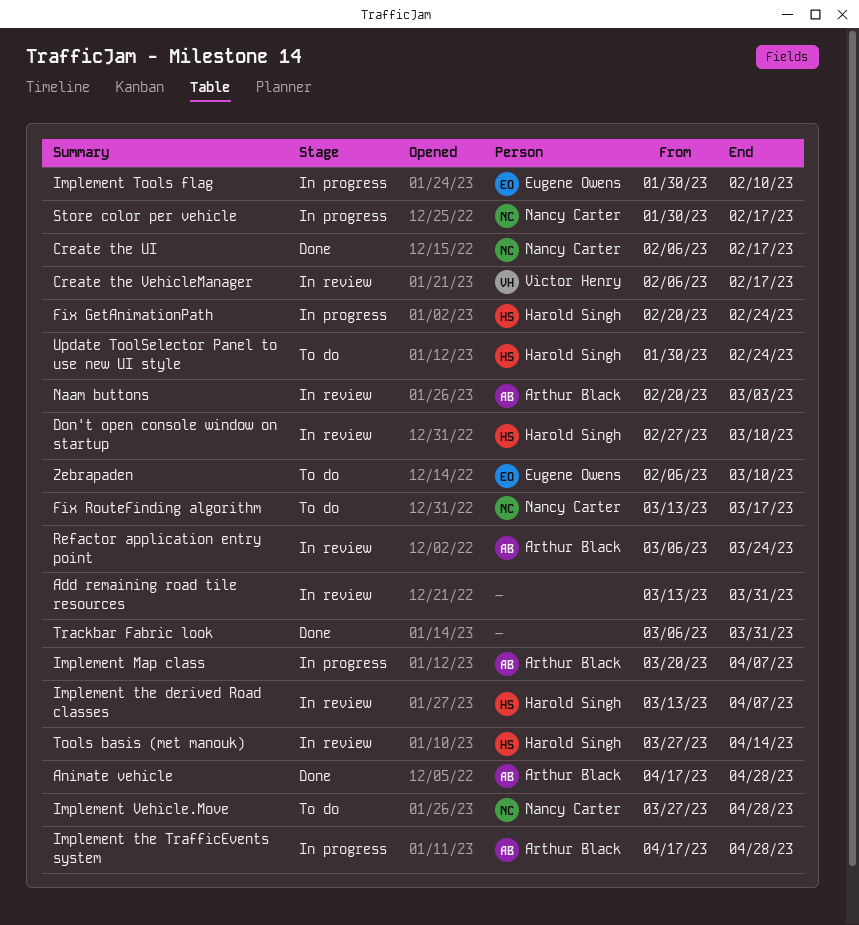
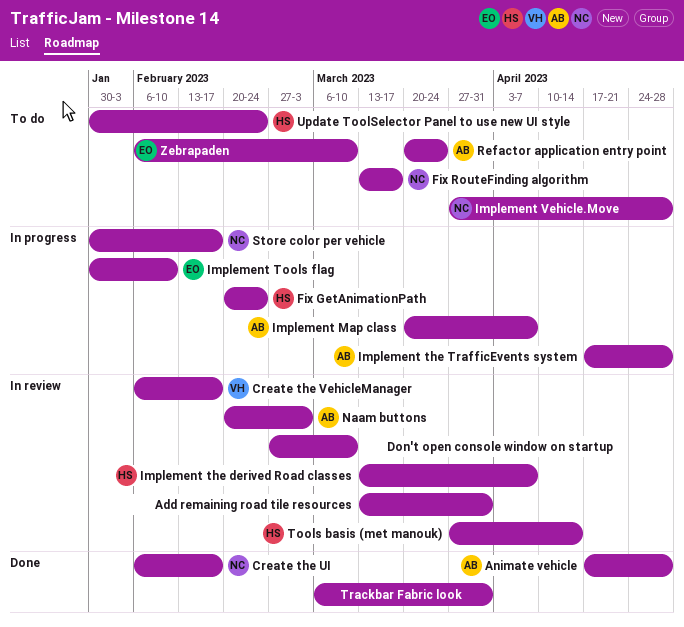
Don't open console window on startup, owner: Harold Singh -> none
Refactor application entry point, status: In review -> To do
Refactor application entry point, start: Mar 6 -> Mar 20

